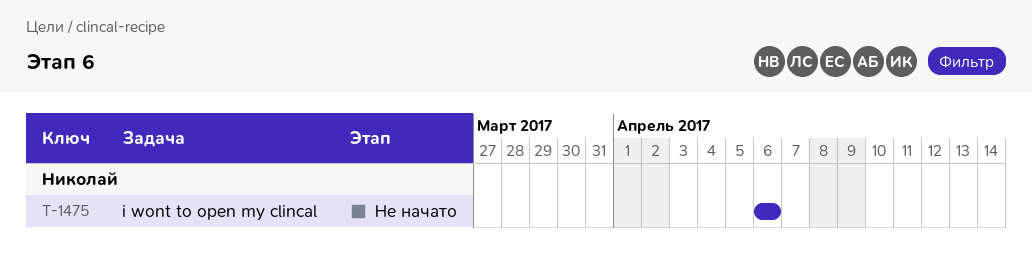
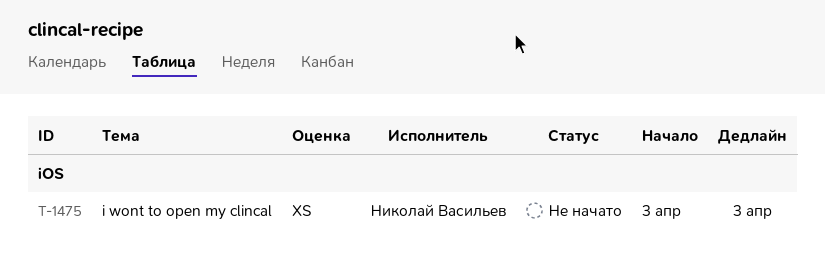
T-1475, start: Apr 6 -> Apr 3
T-1475, due: Apr 6 -> Apr 3

